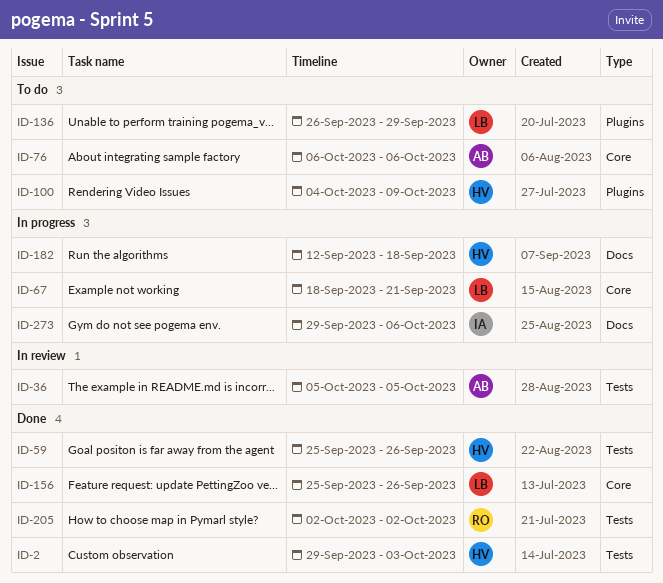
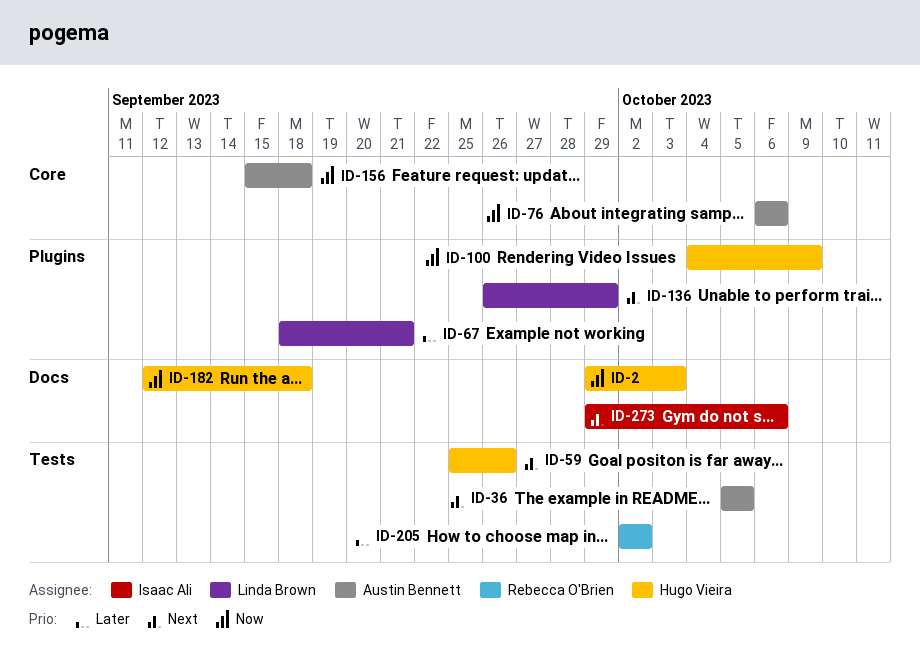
ID-2, label: Tests -> Docs
ID-67, label: Core -> Plugins
ID-156, owner: Linda Brown -> Austin Bennett
ID-156, start: Sep 25 -> Sep 15
ID-156, due: Sep 26 -> Sep 18

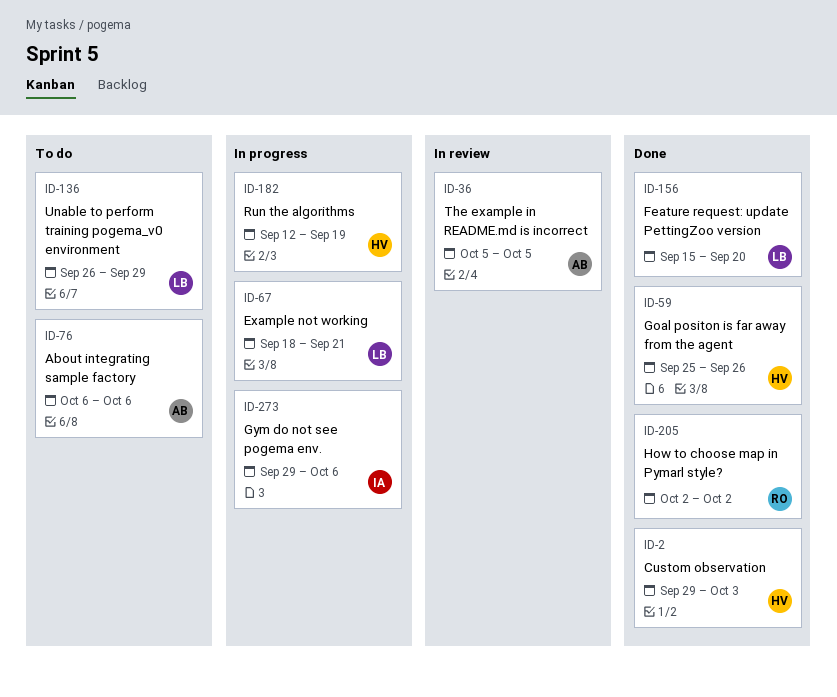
ID-100: present -> none
ID-156, owner: Austin Bennett -> Linda Brown
ID-156, due: Sep 18 -> Sep 20
ID-182, due: Sep 18 -> Sep 19

